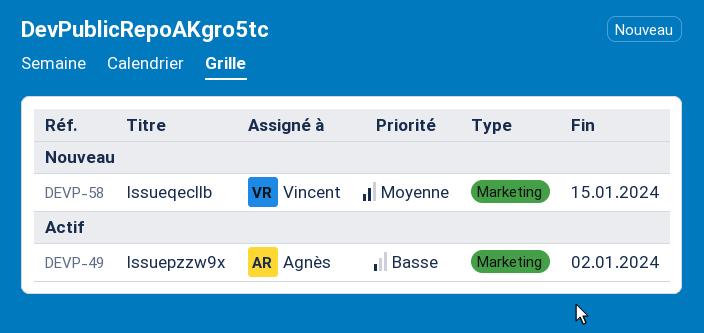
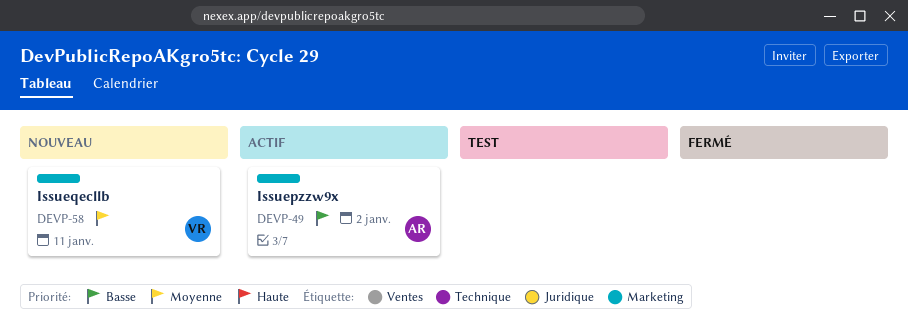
DEVP-58, due: Jan 15 -> Jan 11

